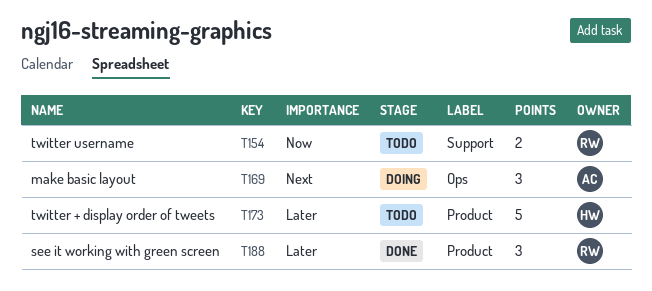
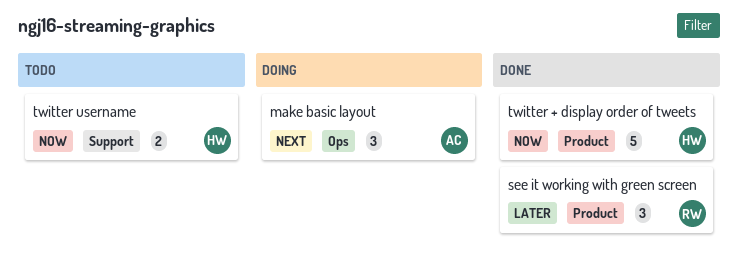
twitter + display order of tweets, status: Todo -> Done
twitter + display order of tweets, priority: Later -> Now
twitter username, owner: RW -> HW

